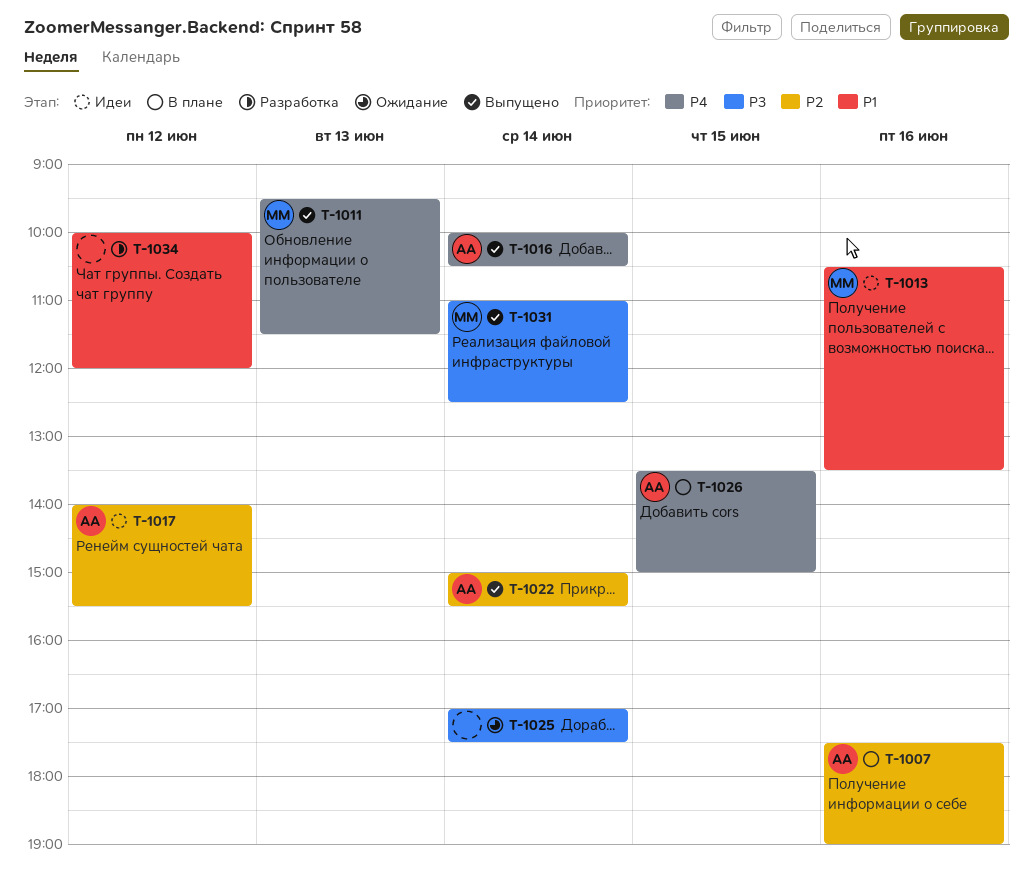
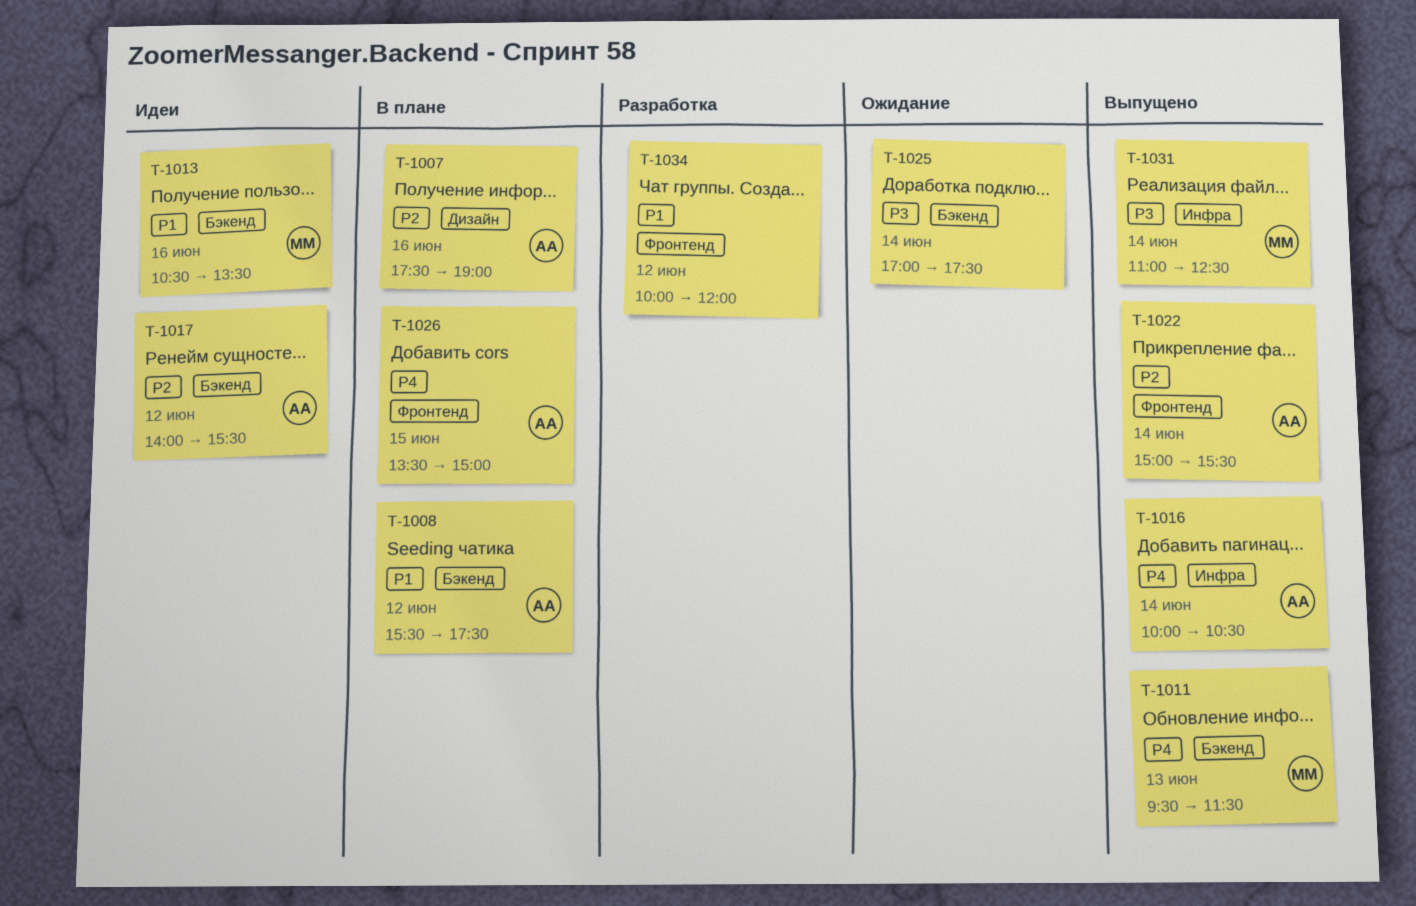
T-1008: none -> present

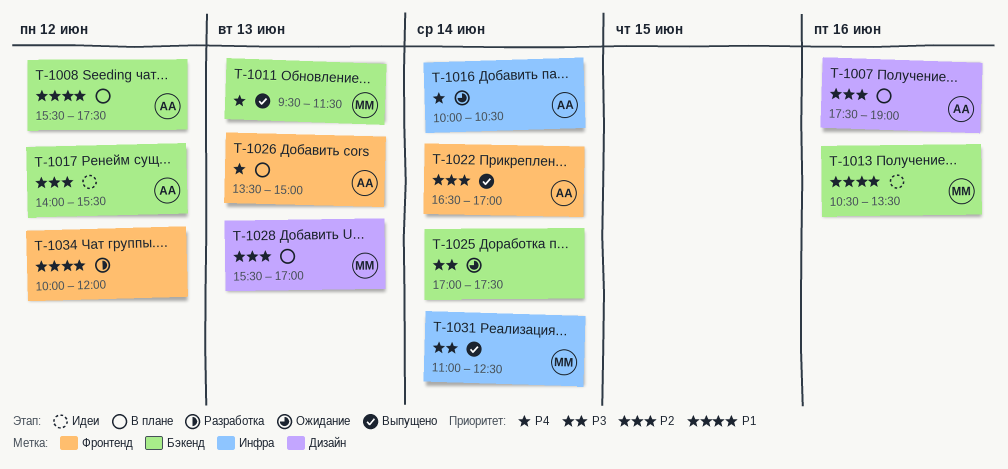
T-1016, status: Выпущено -> Ожидание
T-1022, begins: 15:00 -> 16:30
T-1022, ends: 15:30 -> 17:00
T-1026, day: Jun 15 -> Jun 13
T-1028: none -> present

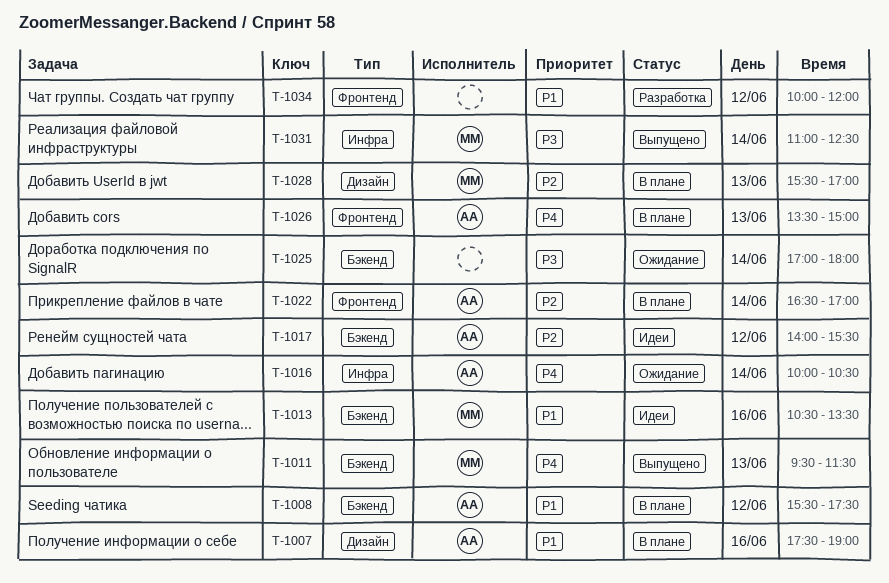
T-1007, priority: P2 -> P1
T-1022, status: Выпущено -> В плане
T-1025, ends: 17:30 -> 18:00

